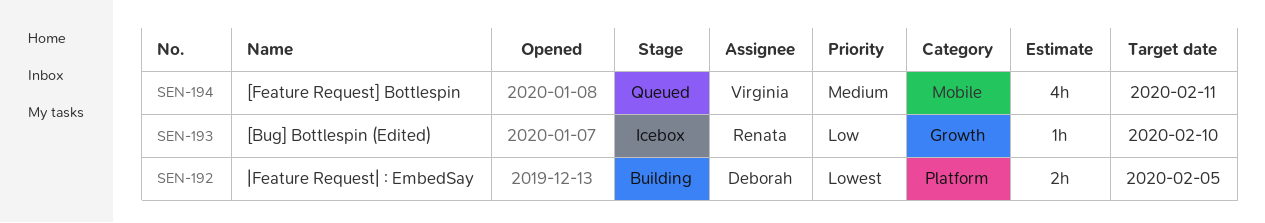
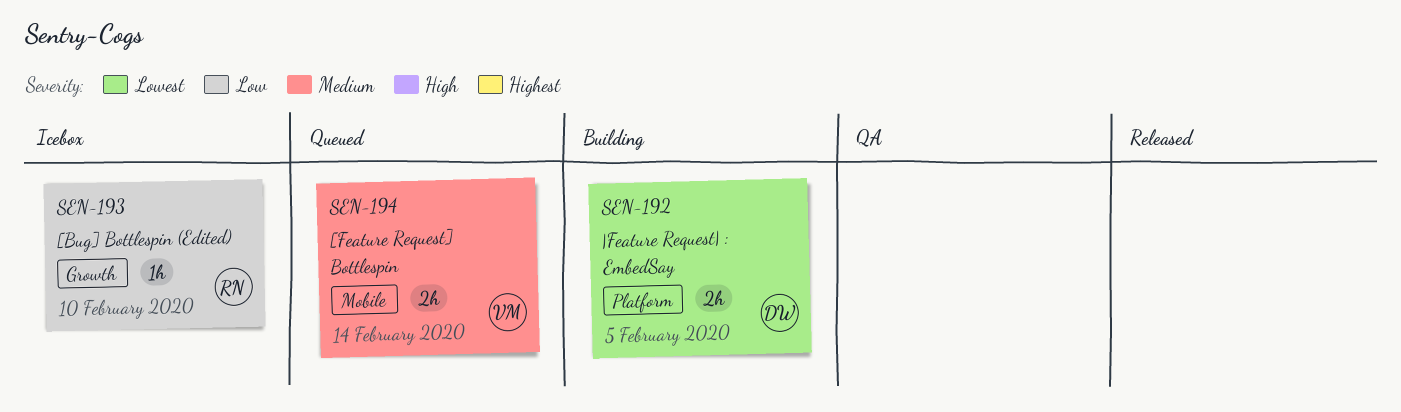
SEN-194, estimate: 4h -> 2h
SEN-194, due: Feb 11 -> Feb 14

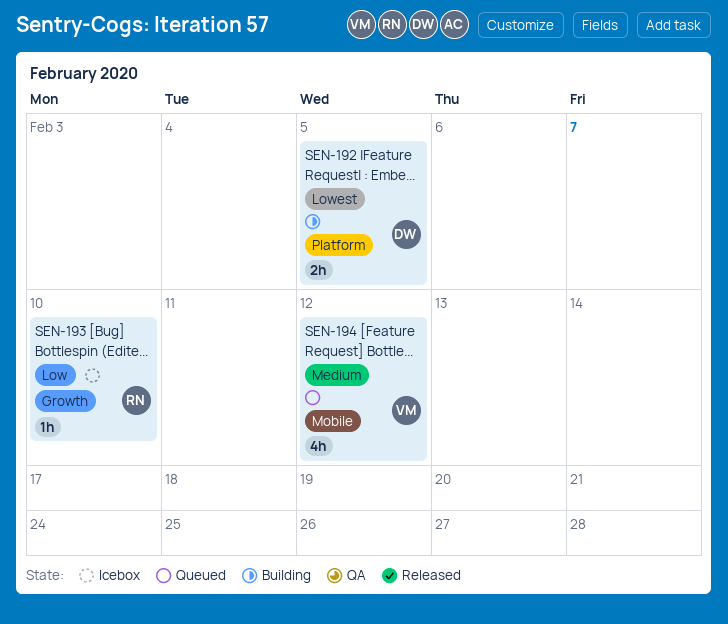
SEN-194, estimate: 2h -> 4h
SEN-194, due: Feb 14 -> Feb 12

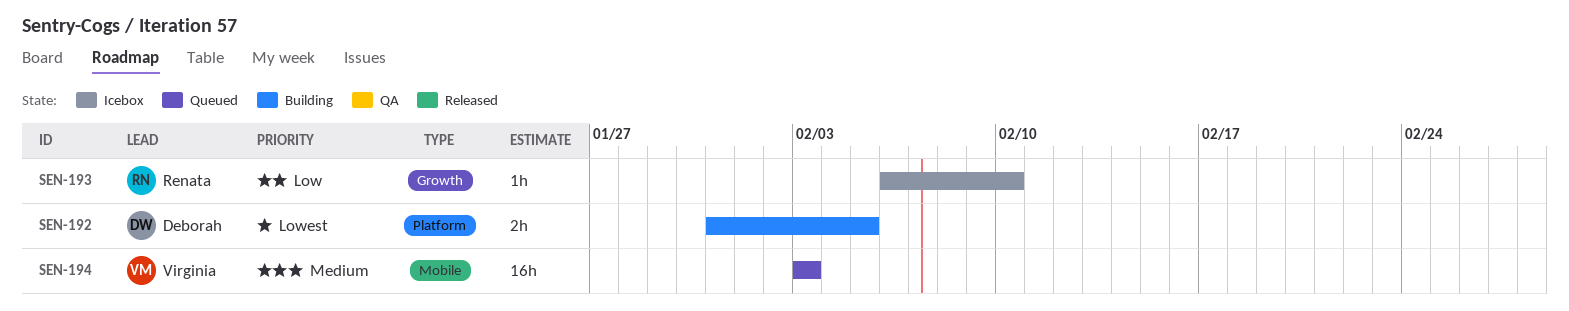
SEN-194, estimate: 4h -> 16h
SEN-194, due: Feb 12 -> Feb 3

